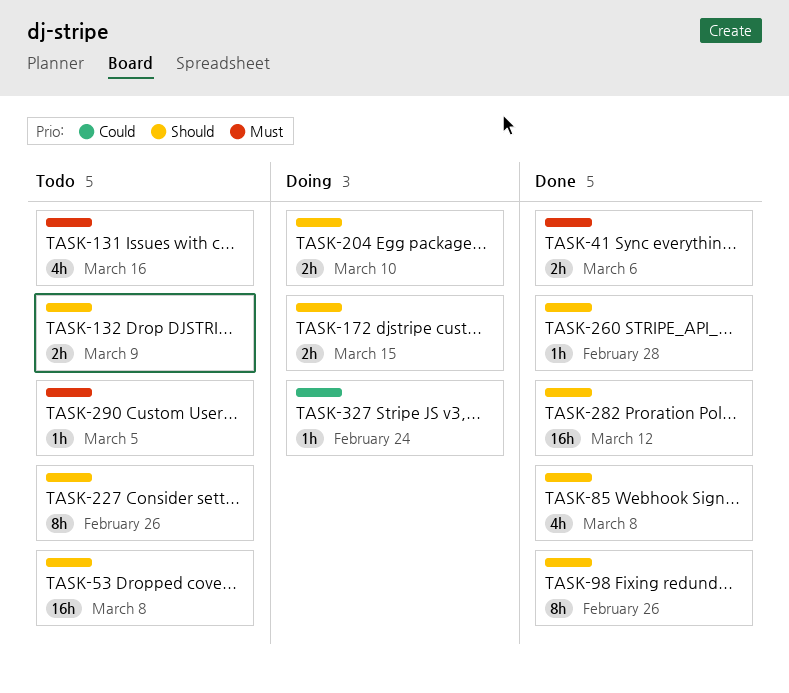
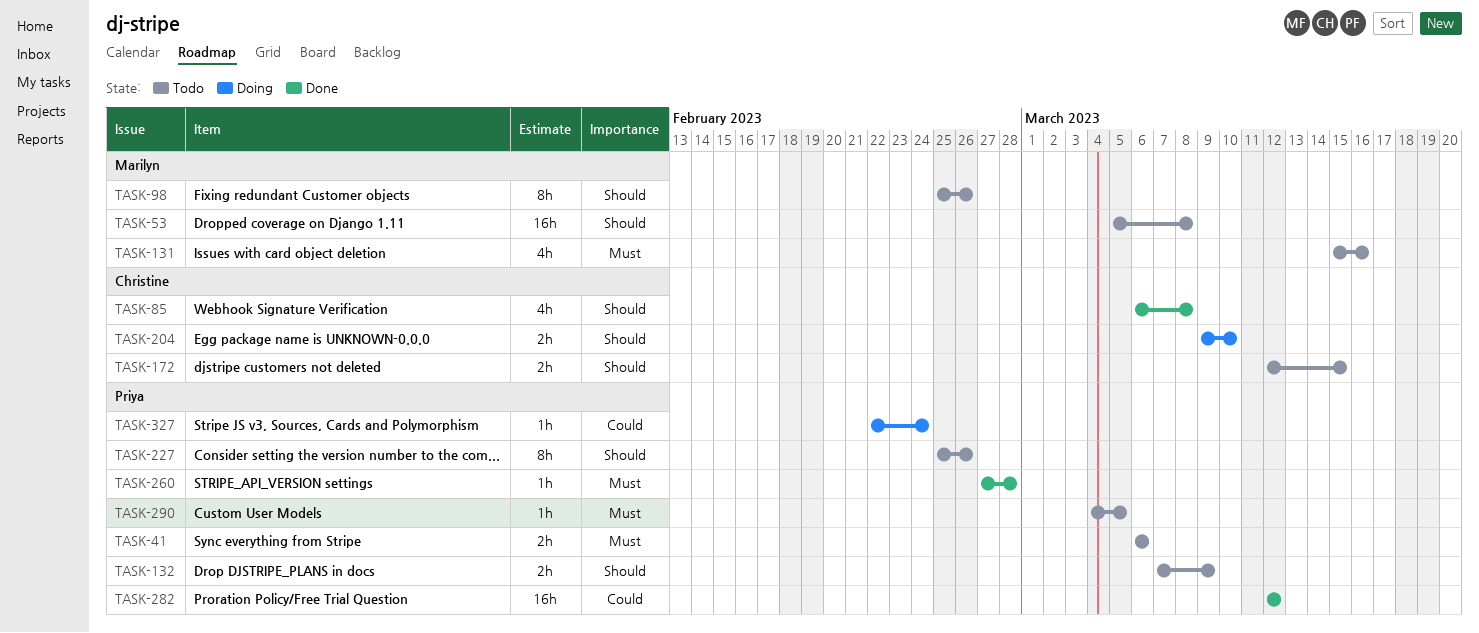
TASK-41, status: Done -> Todo
TASK-98, status: Done -> Todo
TASK-172, status: Doing -> Todo
TASK-260, priority: Should -> Must
TASK-282, priority: Should -> Could

